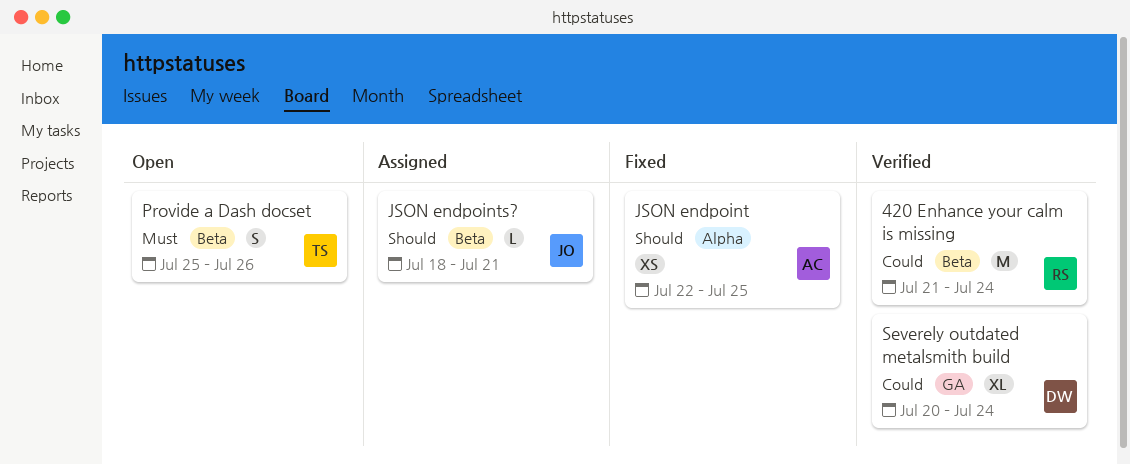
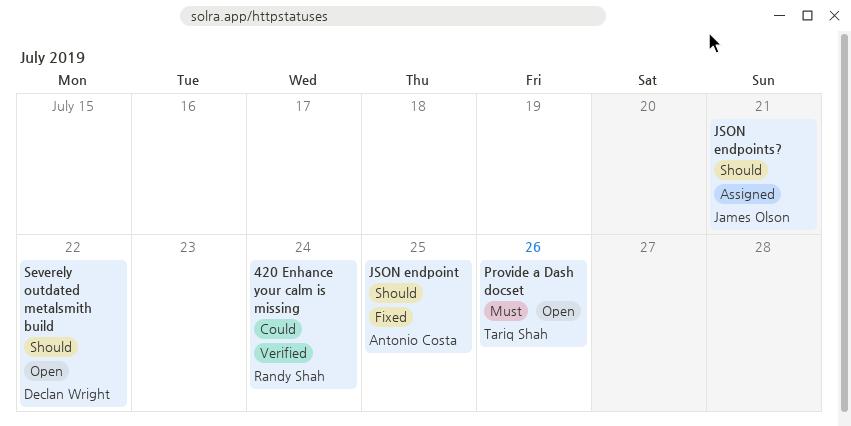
Severely outdated metalsmith build, status: Verified -> Open
Severely outdated metalsmith build, priority: Could -> Should
Severely outdated metalsmith build, due: Jul 24 -> Jul 22

